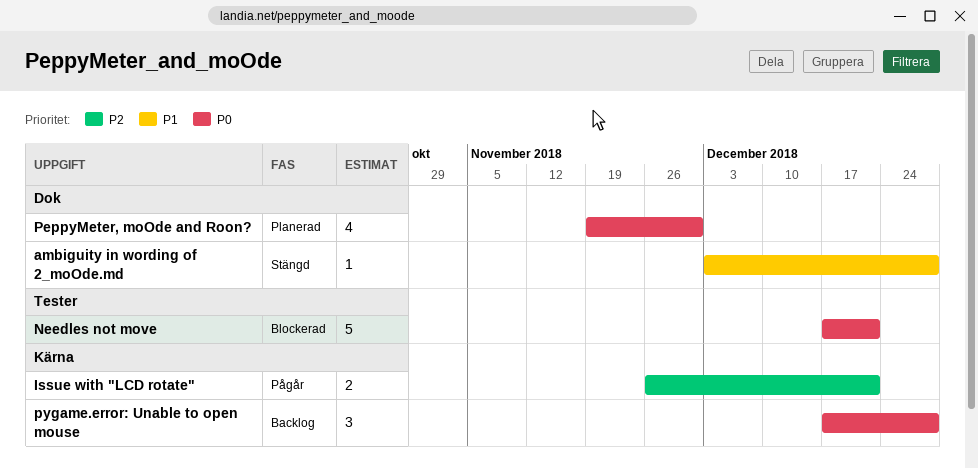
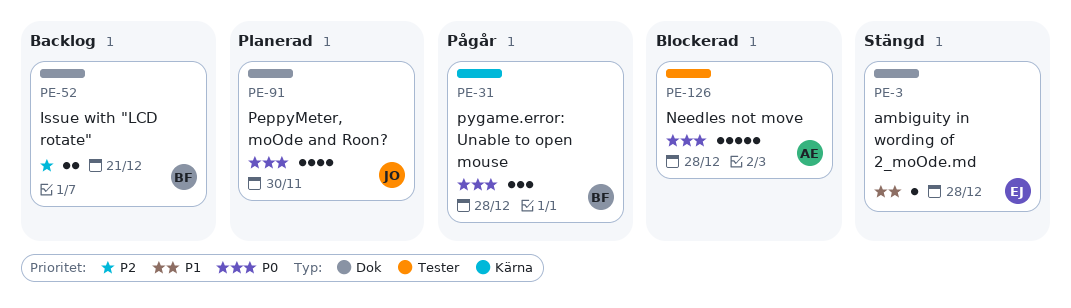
Issue with "LCD rotate", status: Pågår -> Backlog
Issue with "LCD rotate", label: Kärna -> Dok
Needles not move, due: Dec 21 -> Dec 28
pygame.error: Unable to open mouse, status: Backlog -> Pågår

